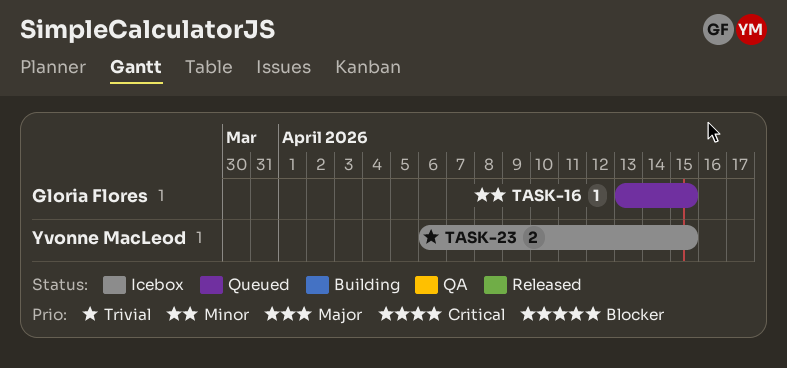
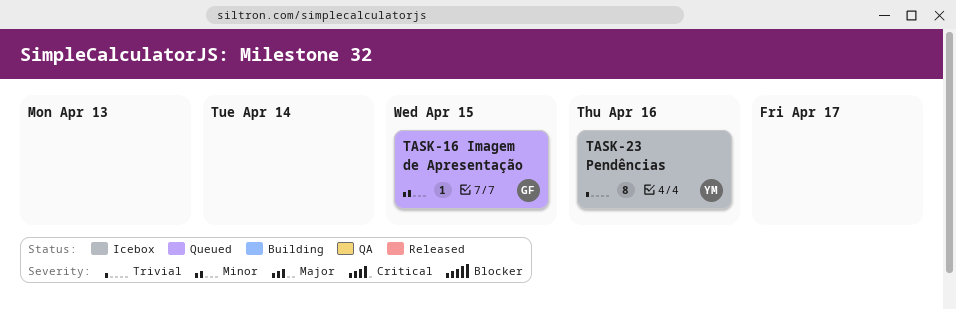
TASK-23, estimate: 2 -> 8
TASK-23, due: Apr 15 -> Apr 16

